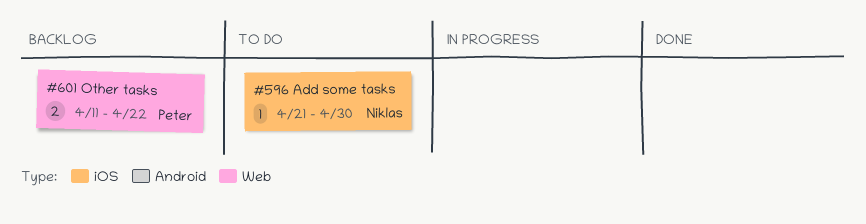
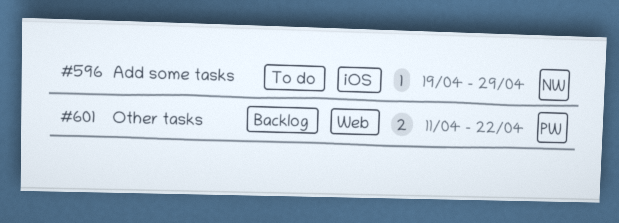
#596, start: Apr 21 -> Apr 19
#596, due: Apr 30 -> Apr 29

